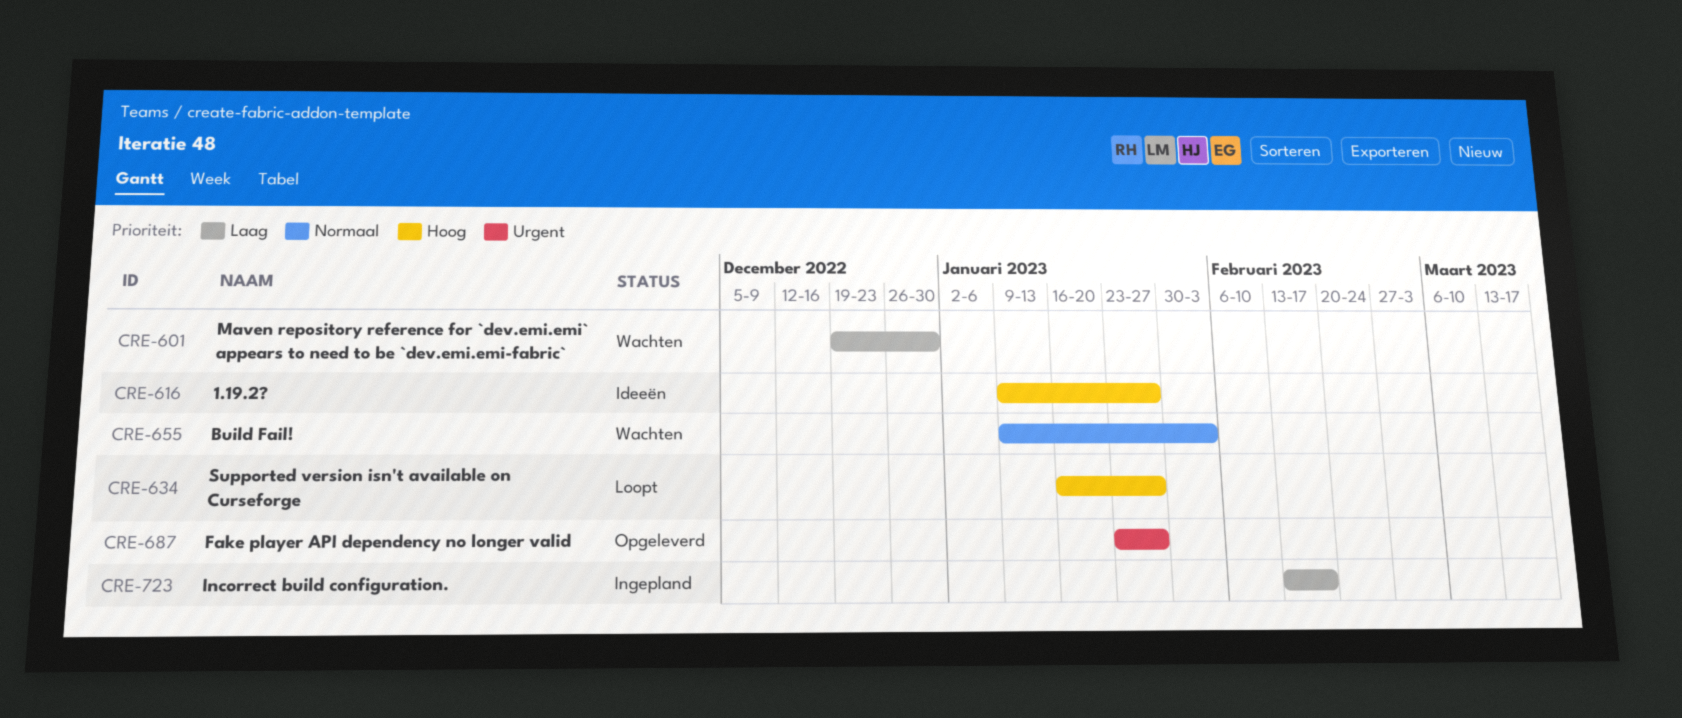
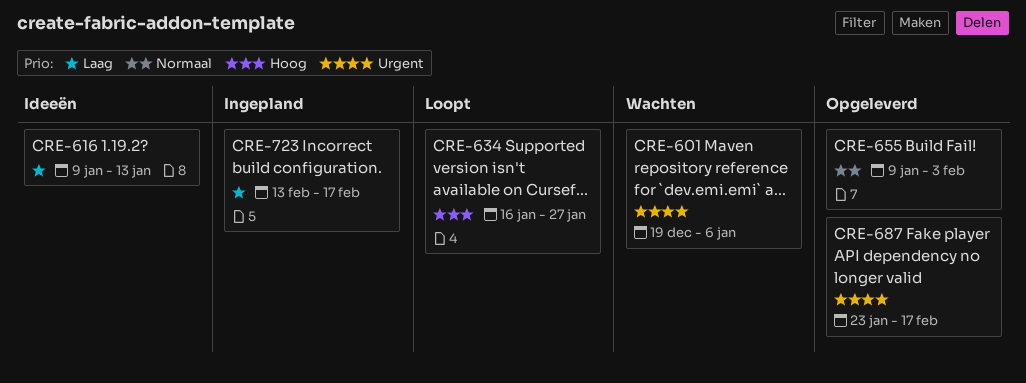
CRE-601, priority: Laag -> Urgent
CRE-601, due: Dec 30 -> Jan 6
CRE-616, priority: Hoog -> Laag
CRE-616, due: Jan 27 -> Jan 13
CRE-655, status: Wachten -> Opgeleverd
CRE-687, due: Jan 27 -> Feb 17

